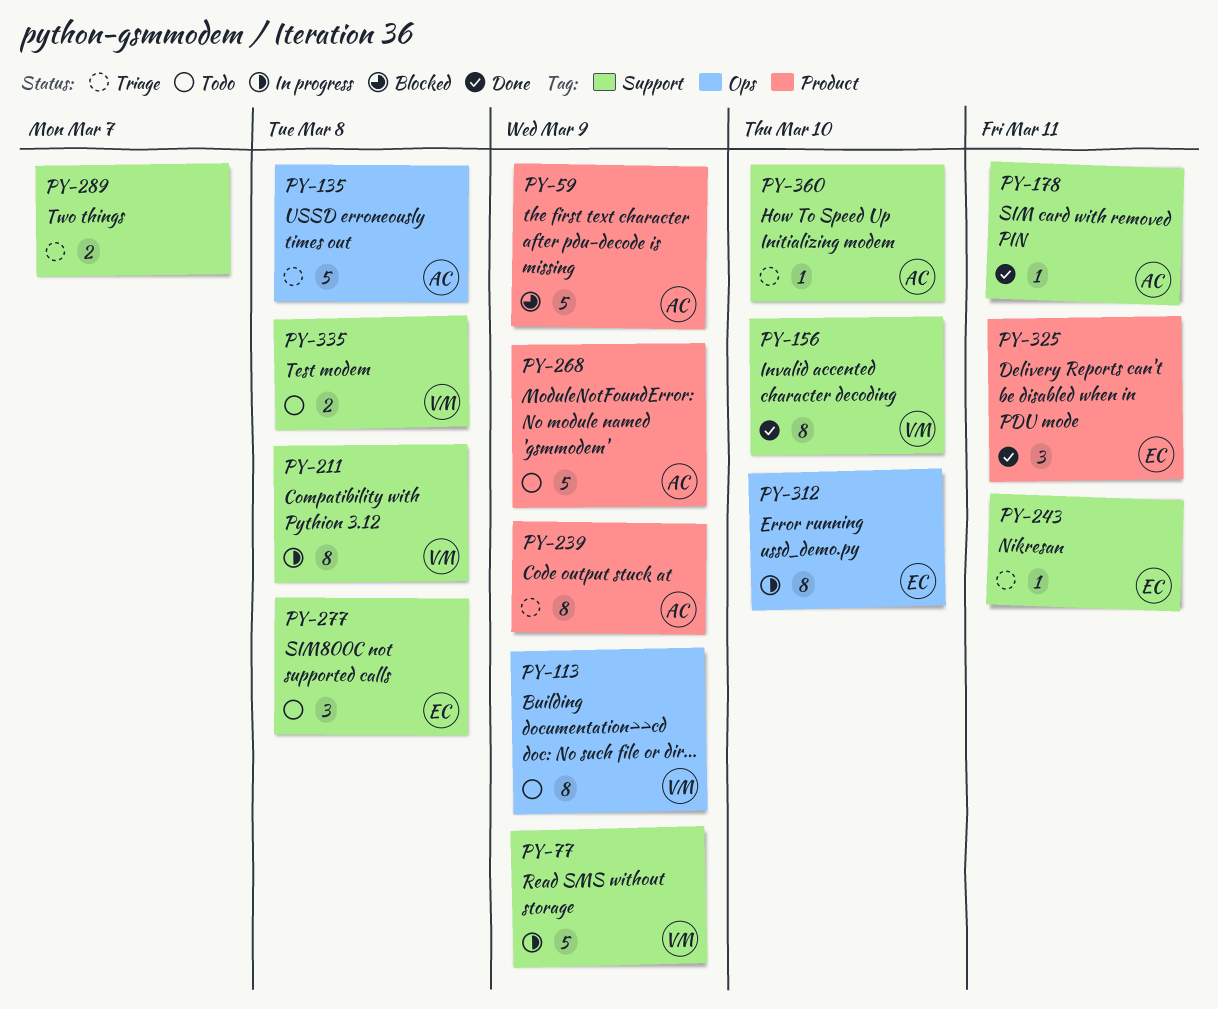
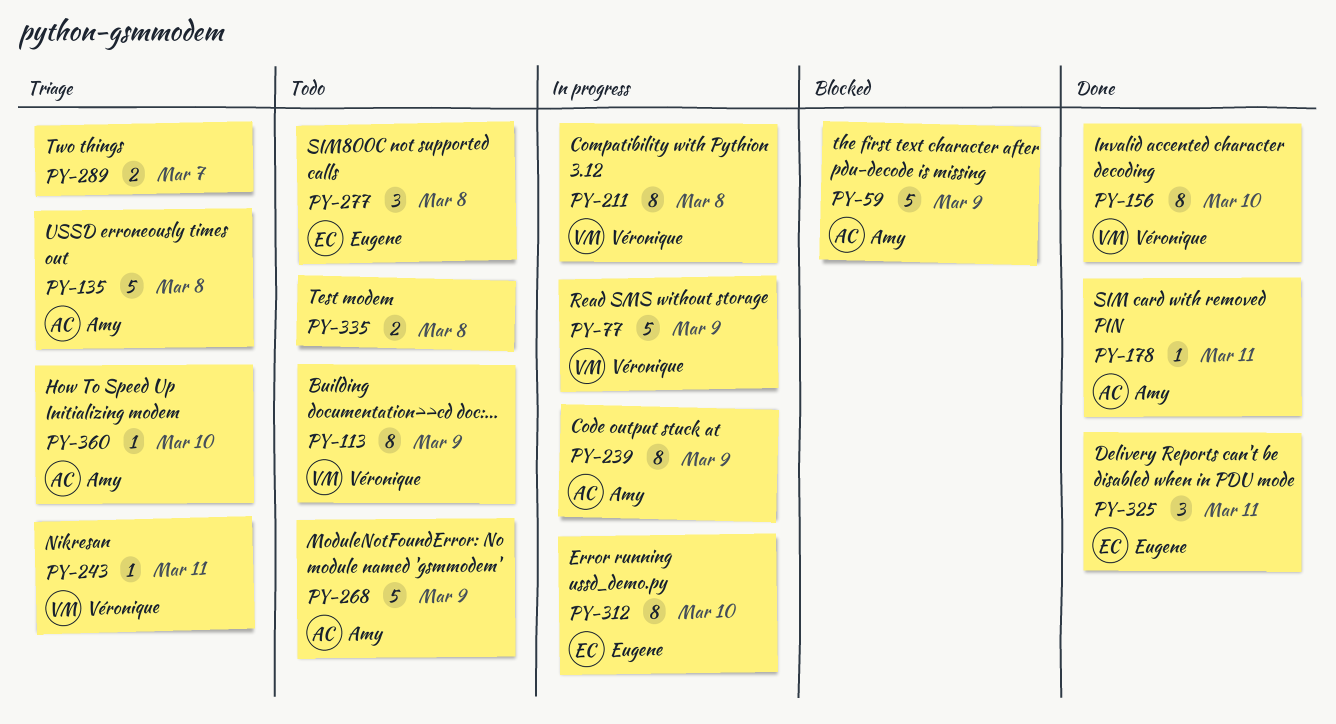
PY-239, status: Triage -> In progress
PY-243, owner: Eugene -> Véronique
PY-335, owner: Véronique -> none

